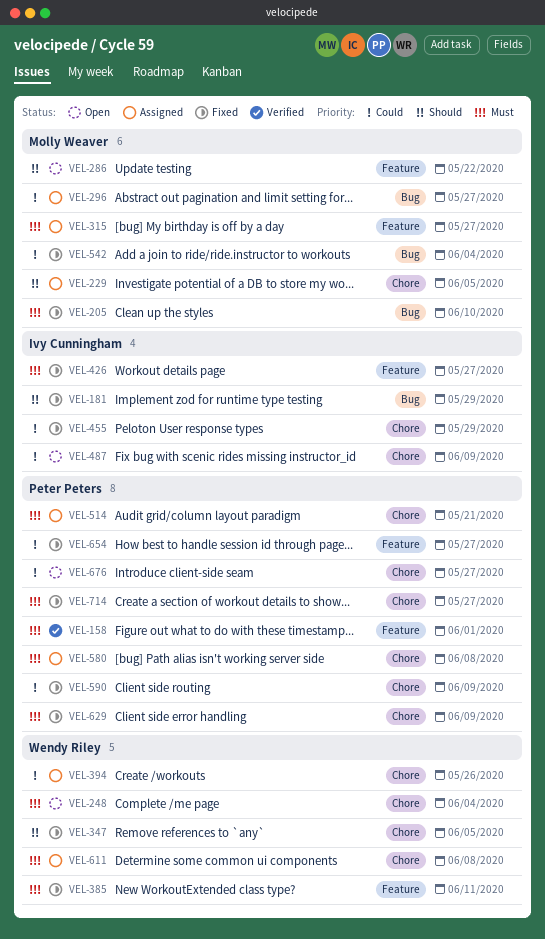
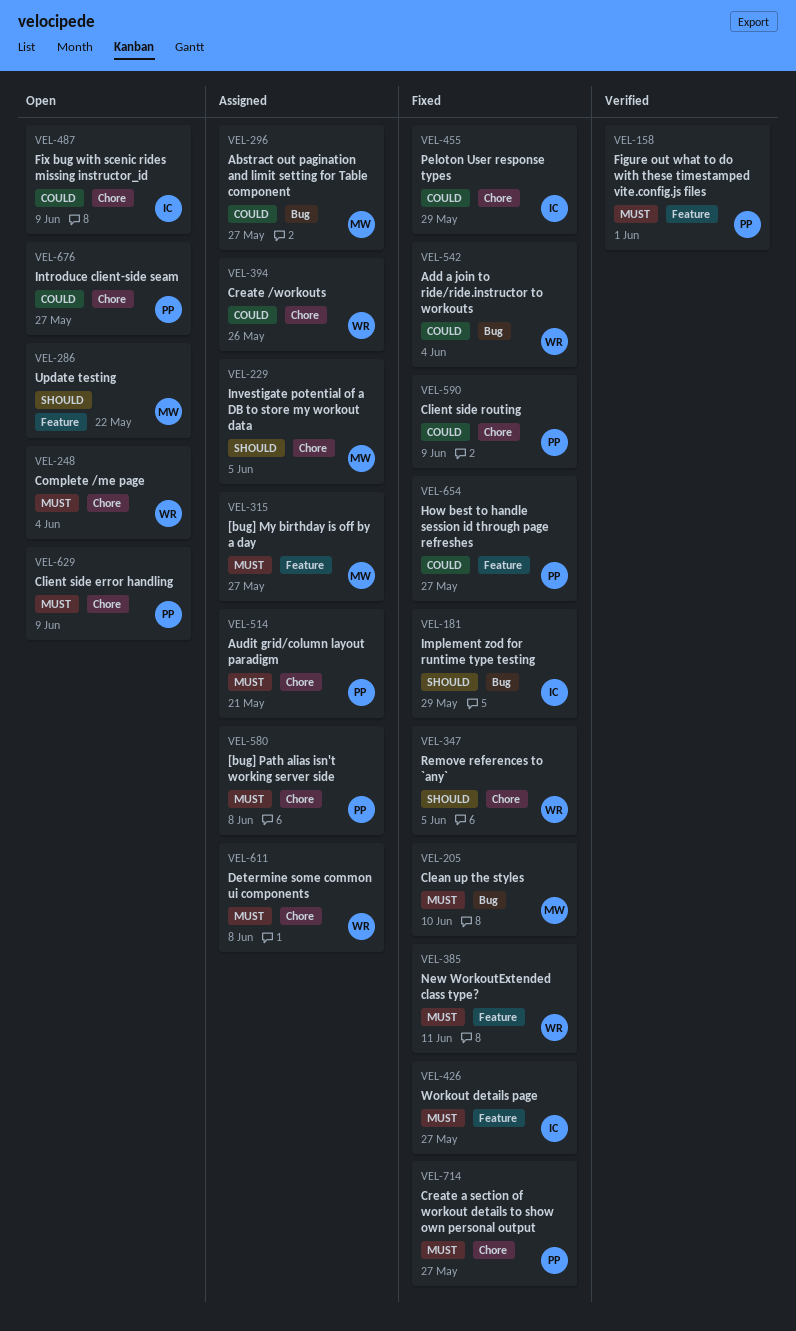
VEL-542, owner: Molly Weaver -> Wendy Riley
VEL-629, status: Fixed -> Open

